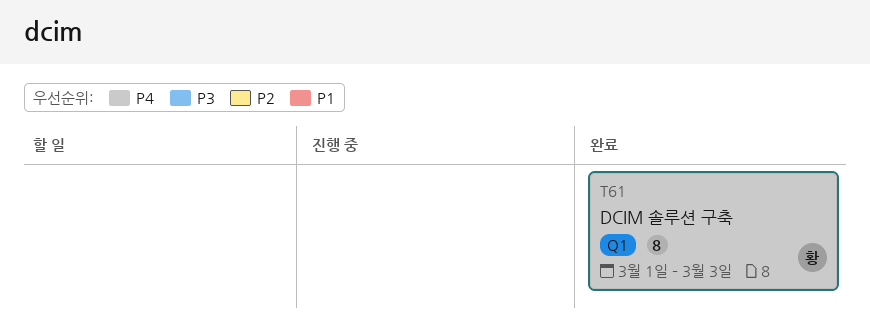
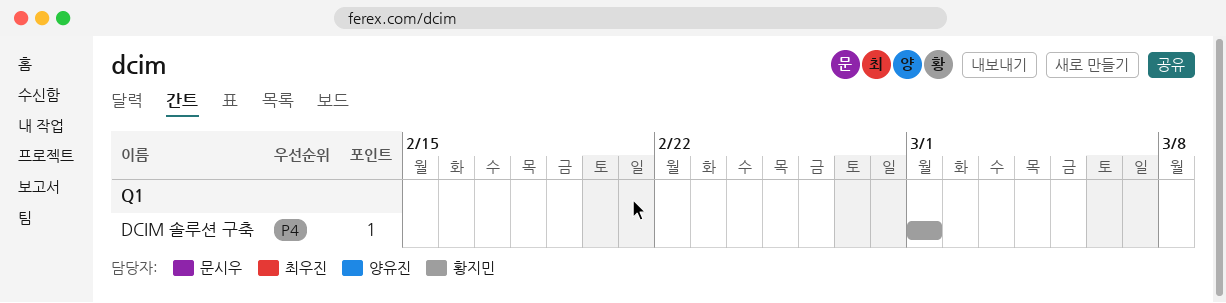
DCIM 솔루션 구축, estimate: 8 -> 1
DCIM 솔루션 구축, due: Mar 3 -> Mar 1

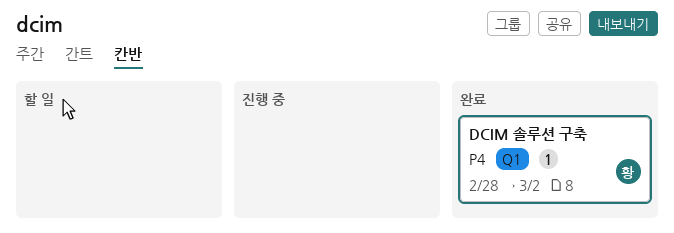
DCIM 솔루션 구축, start: Mar 1 -> Feb 28
DCIM 솔루션 구축, due: Mar 1 -> Mar 2

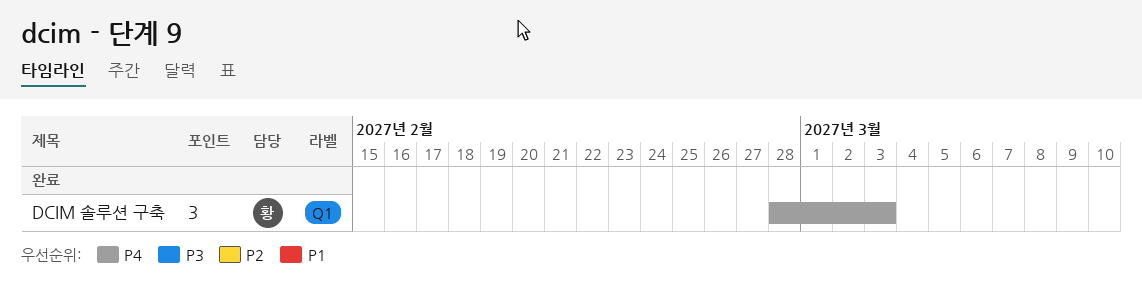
DCIM 솔루션 구축, estimate: 1 -> 3
DCIM 솔루션 구축, due: Mar 2 -> Mar 3

